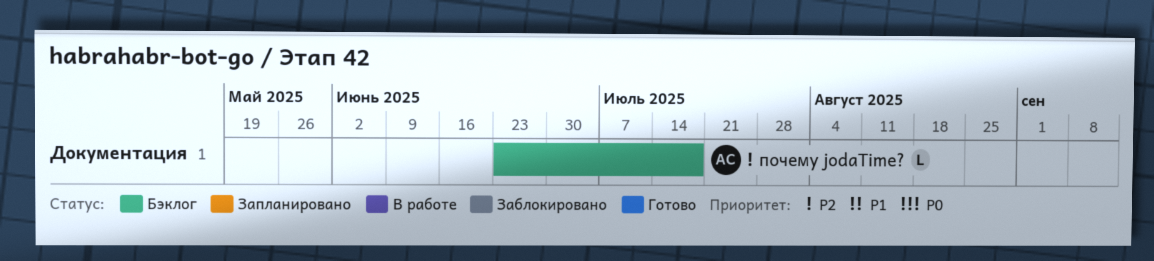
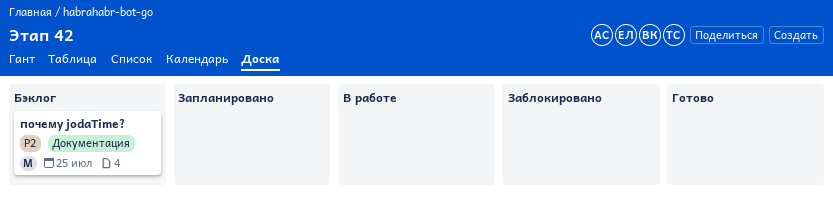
почему jodaTime?, estimate: L -> M
почему jodaTime?, due: Jul 18 -> Jul 25

